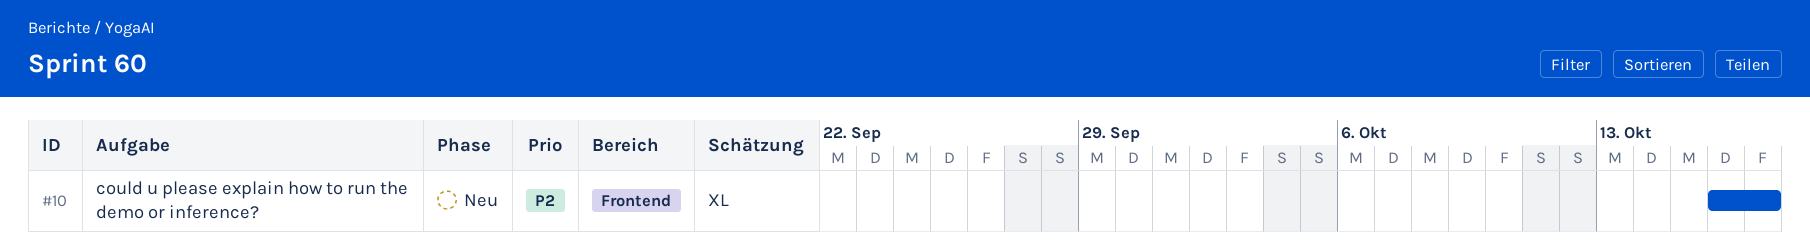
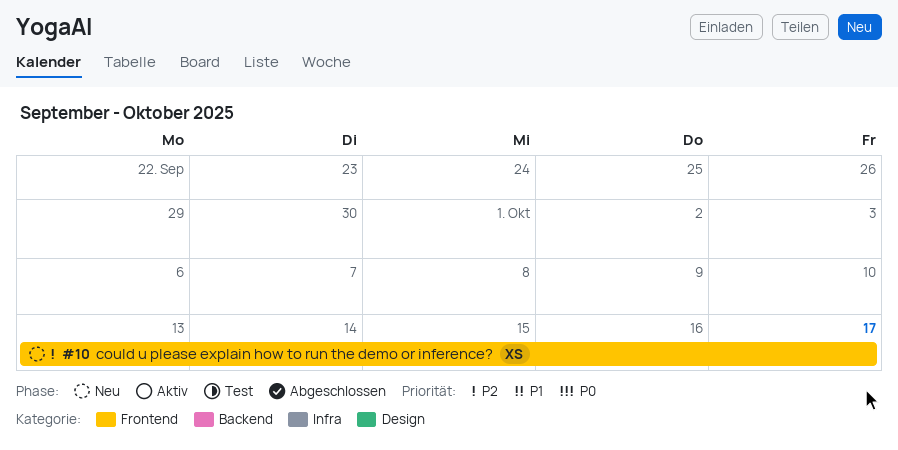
#10, estimate: XL -> XS
#10, start: Oct 16 -> Oct 13

